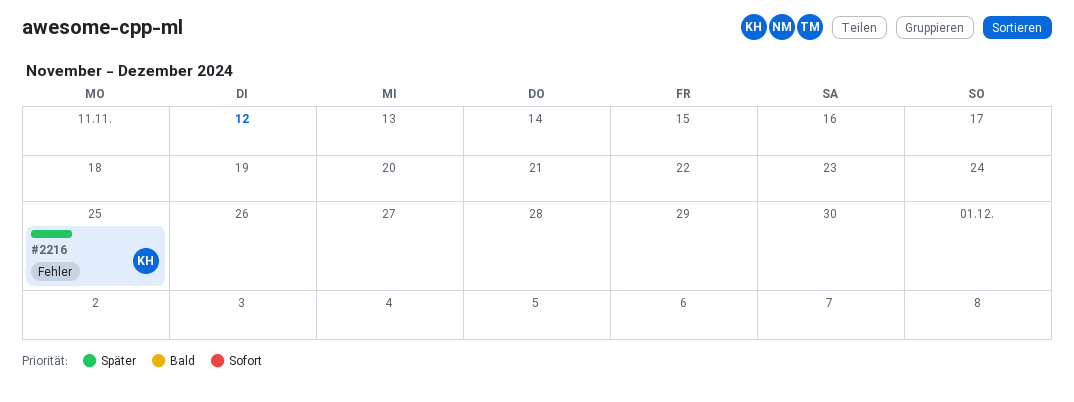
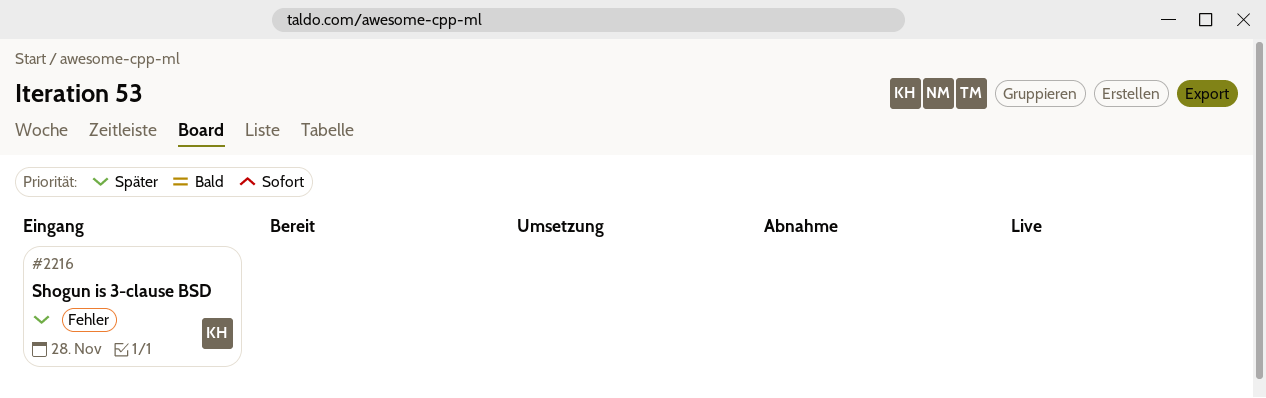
#2216, due: Nov 25 -> Nov 28

